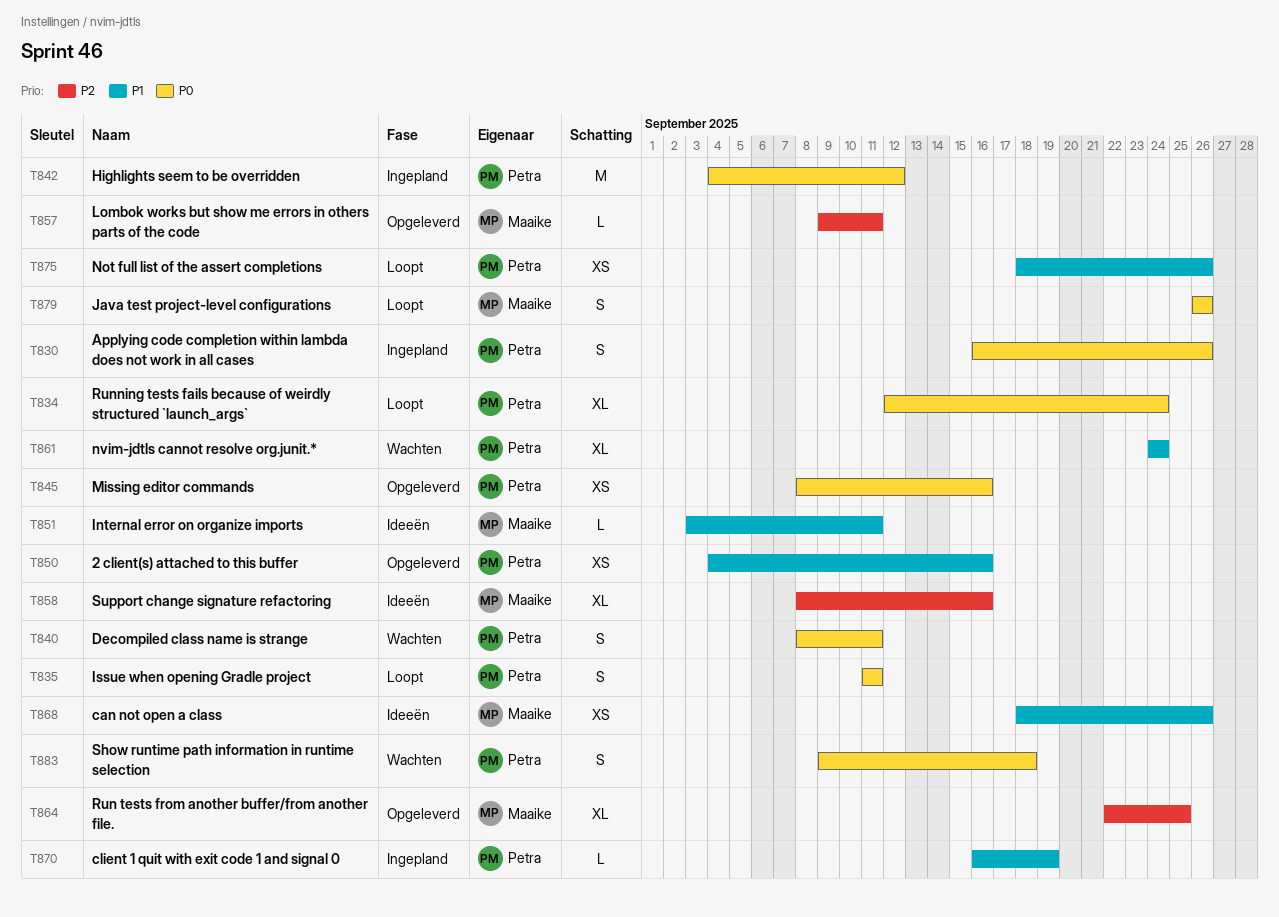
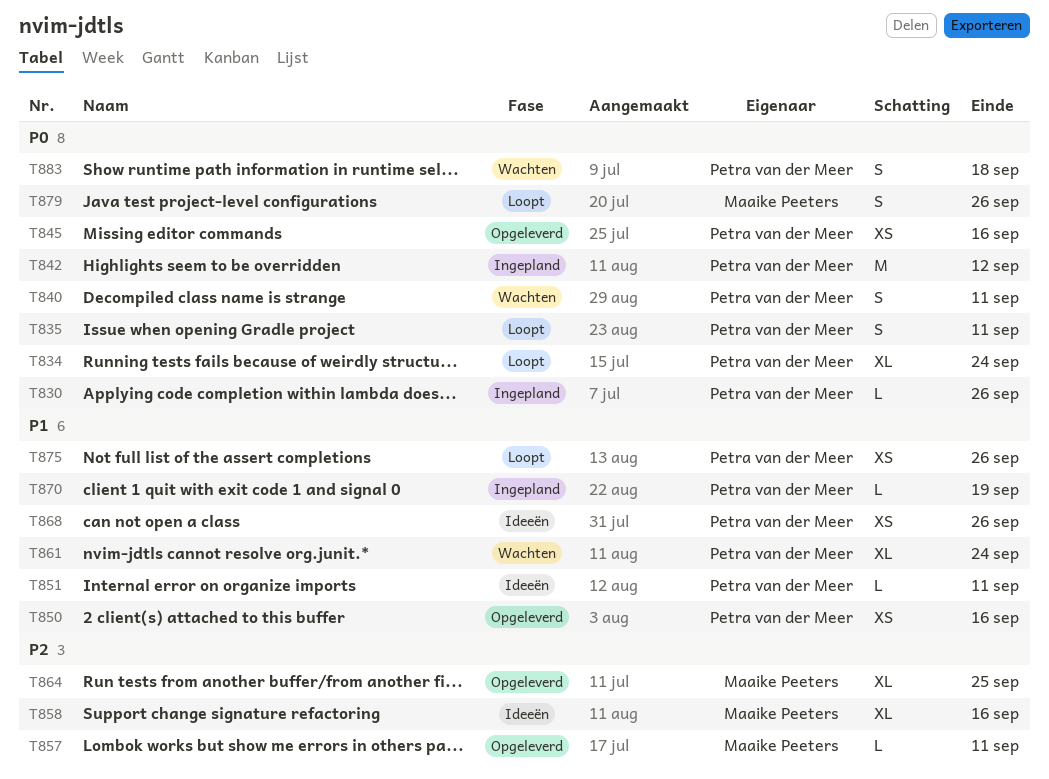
T830, estimate: S -> L
T851, owner: Maaike Peeters -> Petra van der Meer
T868, owner: Maaike Peeters -> Petra van der Meer

